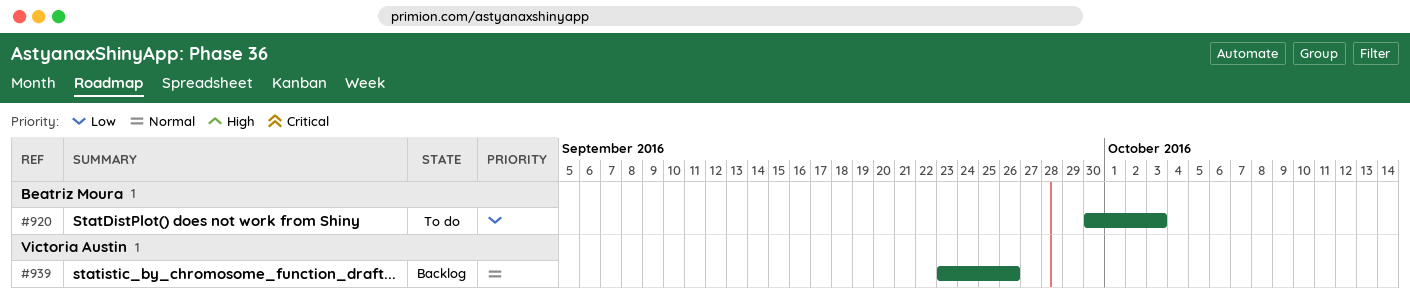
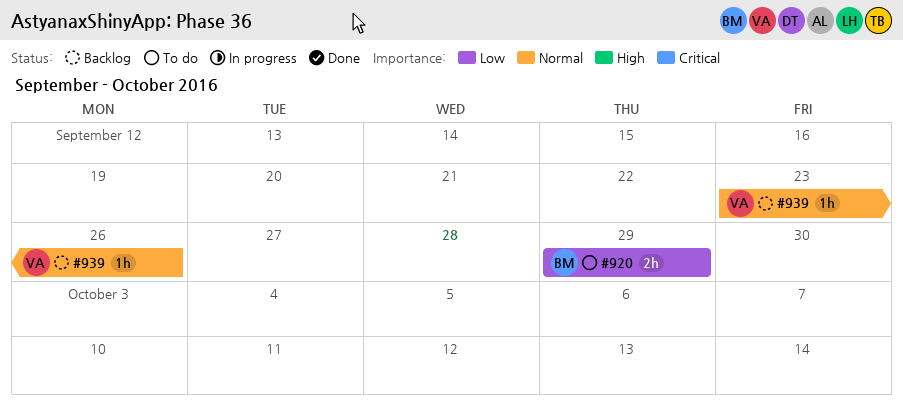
#920, start: Sep 30 -> Sep 29
#920, due: Oct 3 -> Sep 29

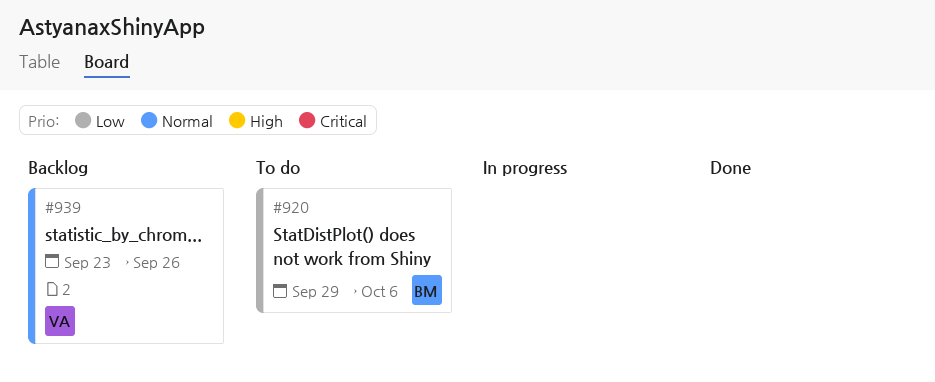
#920, due: Sep 29 -> Oct 6

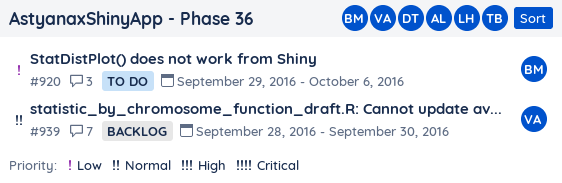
#939, start: Sep 23 -> Sep 28
#939, due: Sep 26 -> Sep 30

